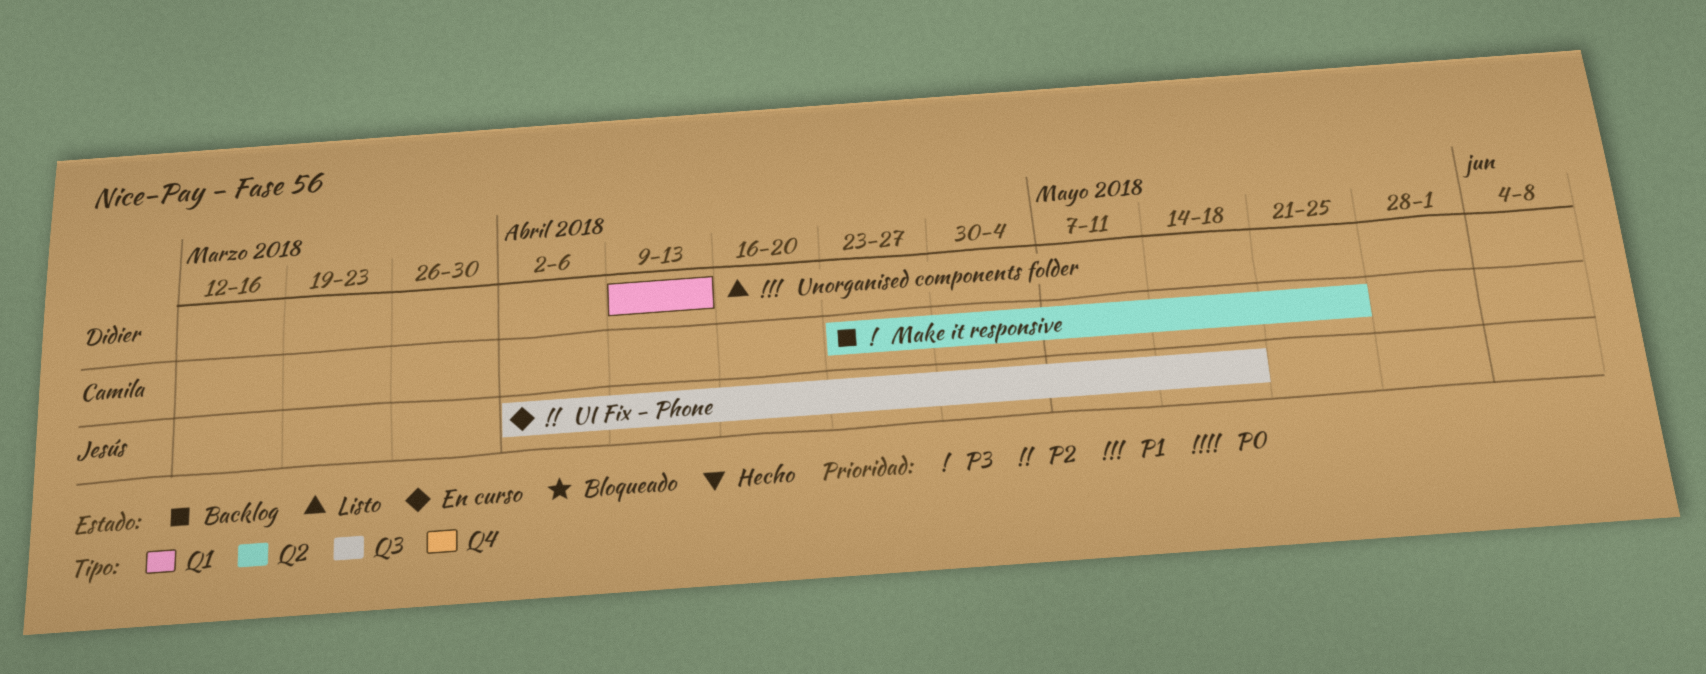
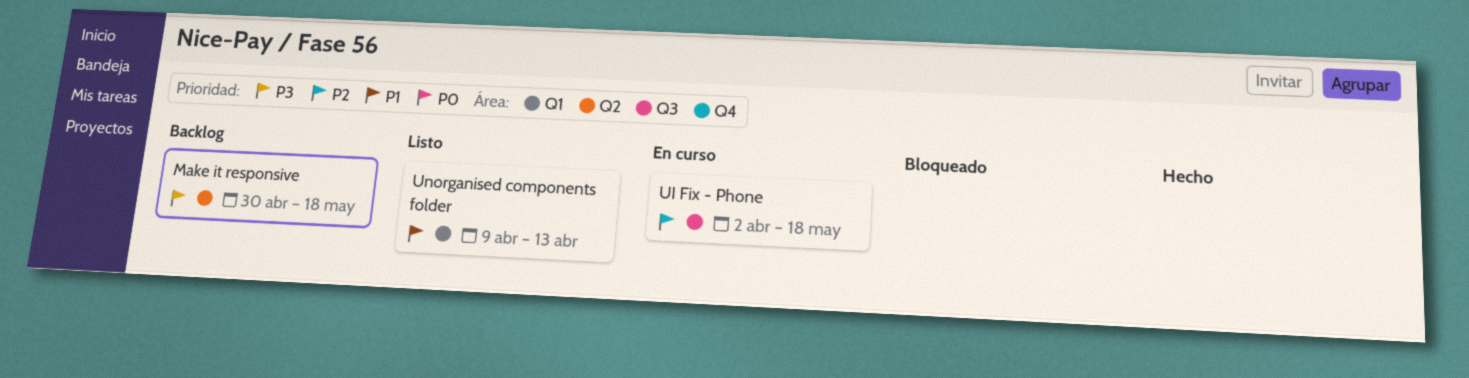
Make it responsive, start: Apr 23 -> Apr 30
Make it responsive, due: May 25 -> May 18

